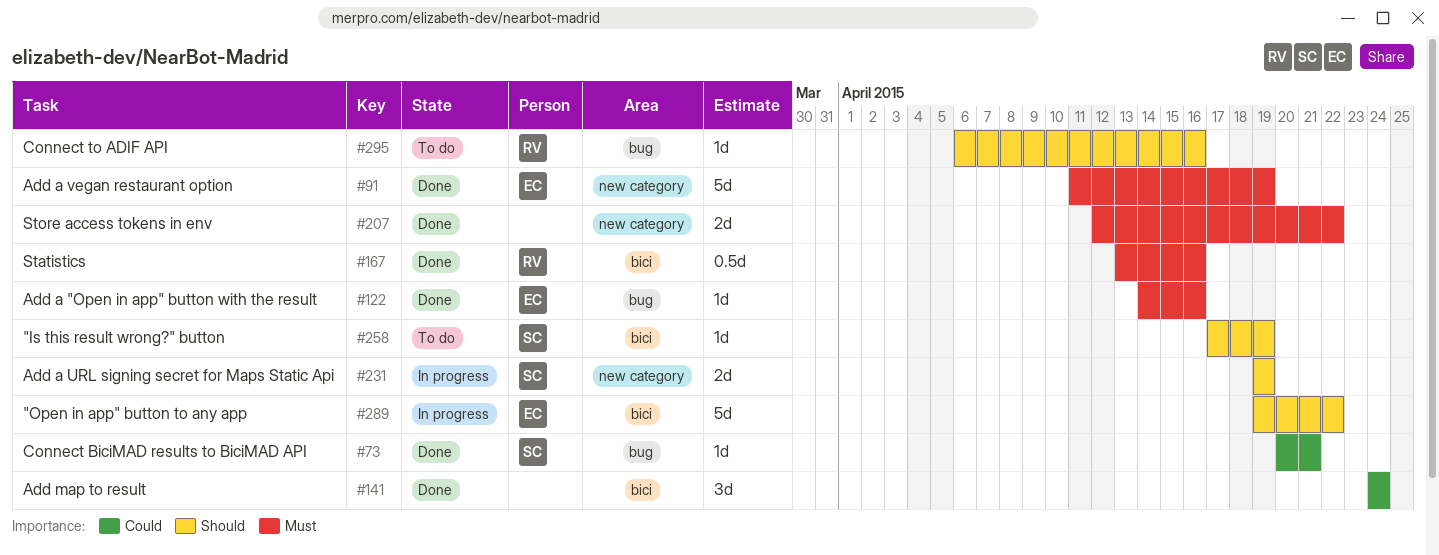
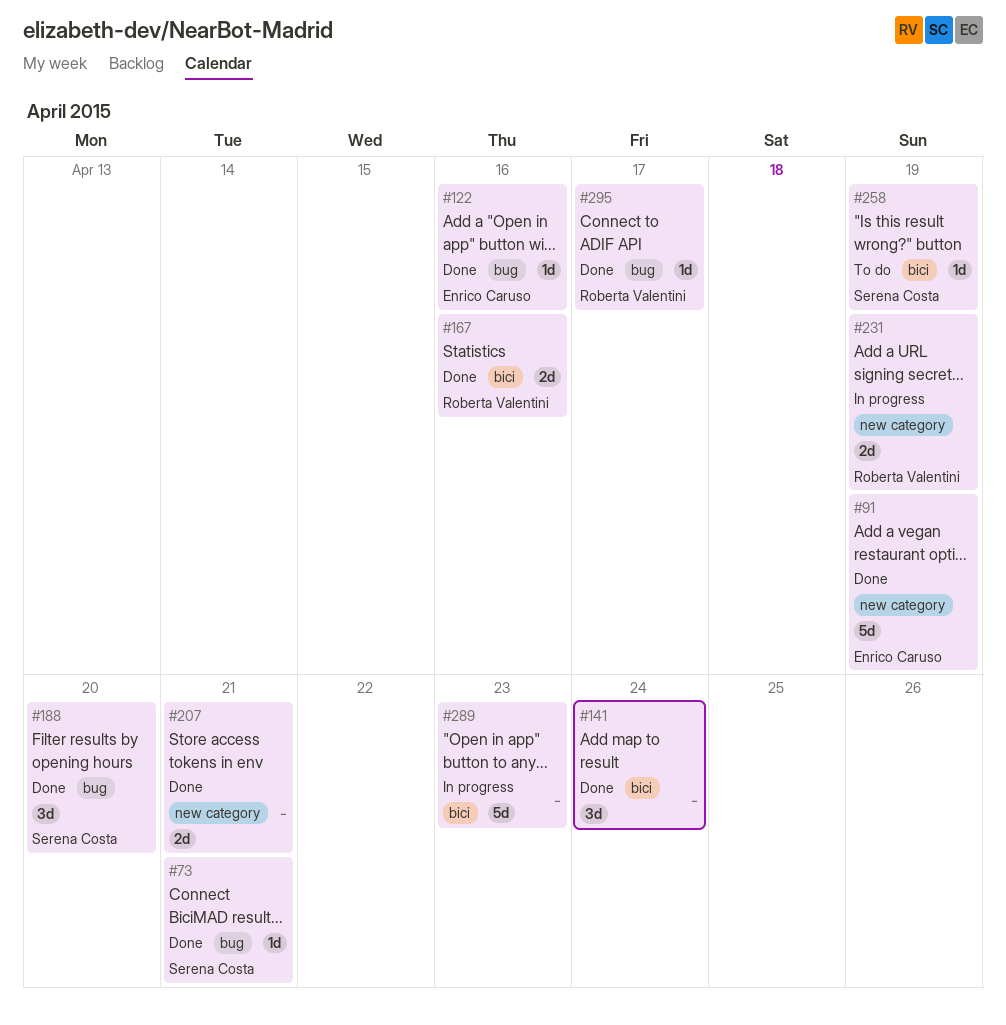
#167, estimate: 0.5d -> 2d
#188: none -> present
#207, due: Apr 22 -> Apr 21
#231, owner: Serena Costa -> Roberta Valentini
#289, owner: Enrico Caruso -> none
#289, due: Apr 22 -> Apr 23
#295, status: To do -> Done
#295, due: Apr 16 -> Apr 17

